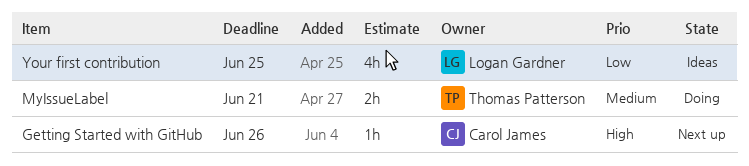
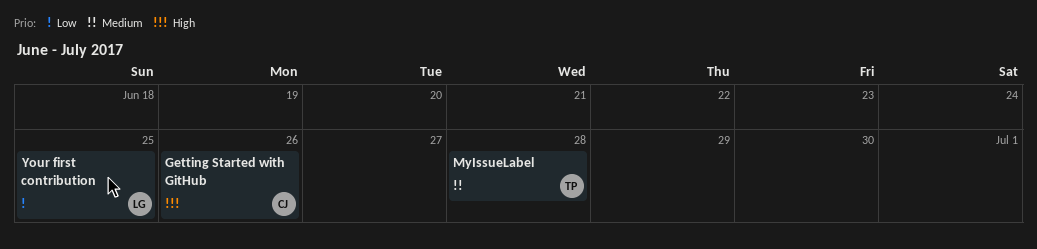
MyIssueLabel, due: Jun 21 -> Jun 28

